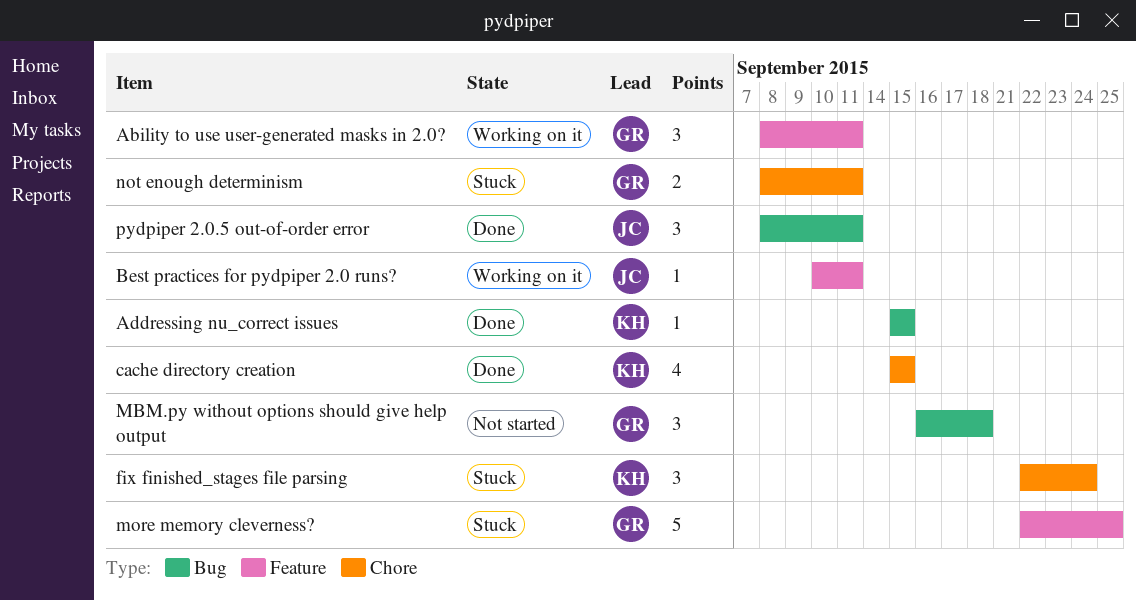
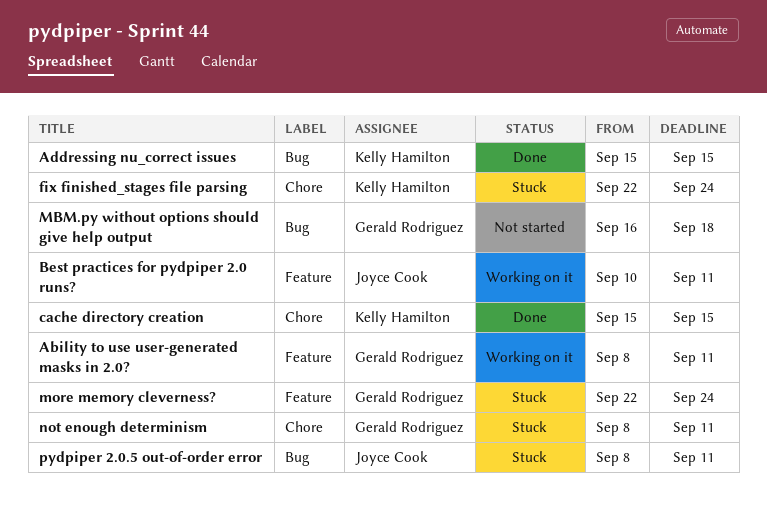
more memory cleverness?, due: Sep 25 -> Sep 24
pydpiper 2.0.5 out-of-order error, status: Done -> Stuck

